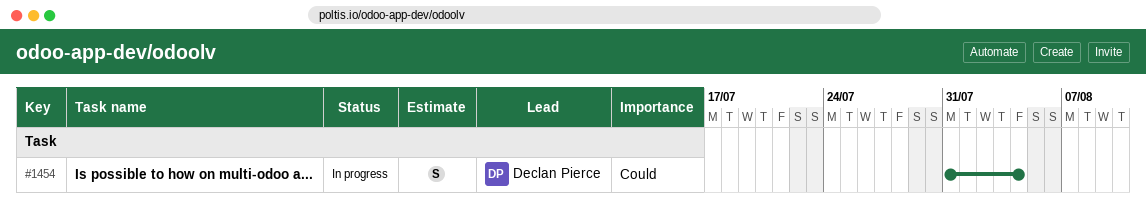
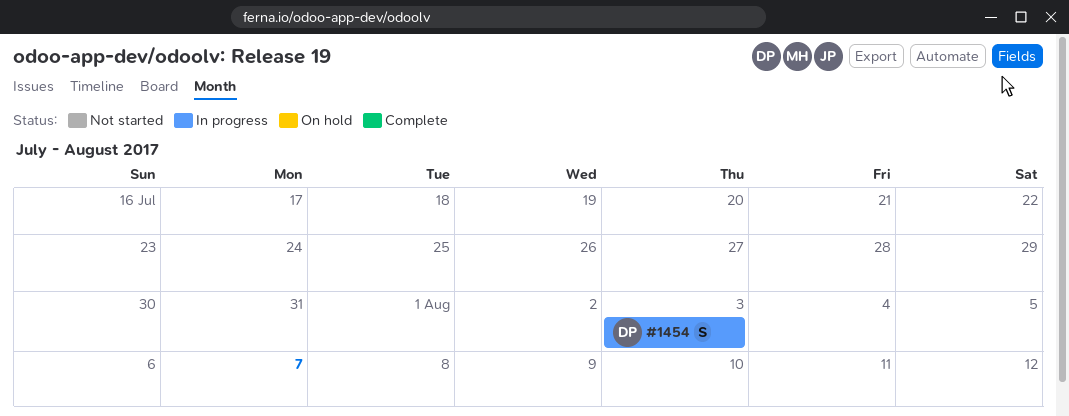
#1454, start: Jul 31 -> Aug 3
#1454, due: Aug 4 -> Aug 3

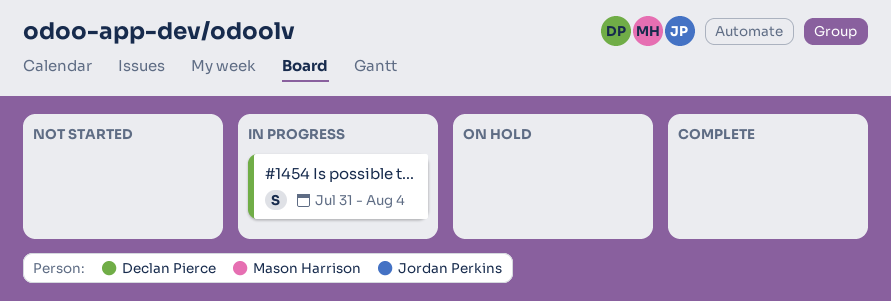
#1454, start: Aug 3 -> Jul 31
#1454, due: Aug 3 -> Aug 4

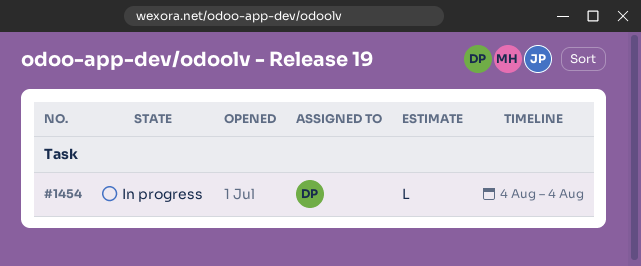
#1454, estimate: S -> L
#1454, start: Jul 31 -> Aug 4

